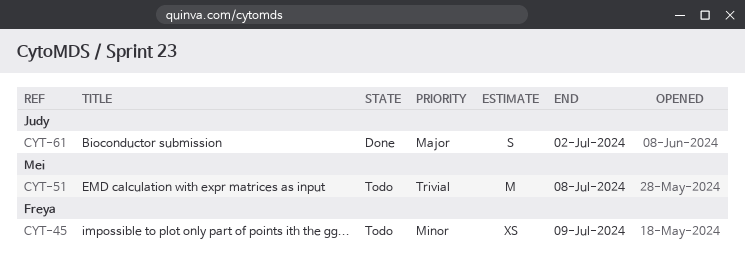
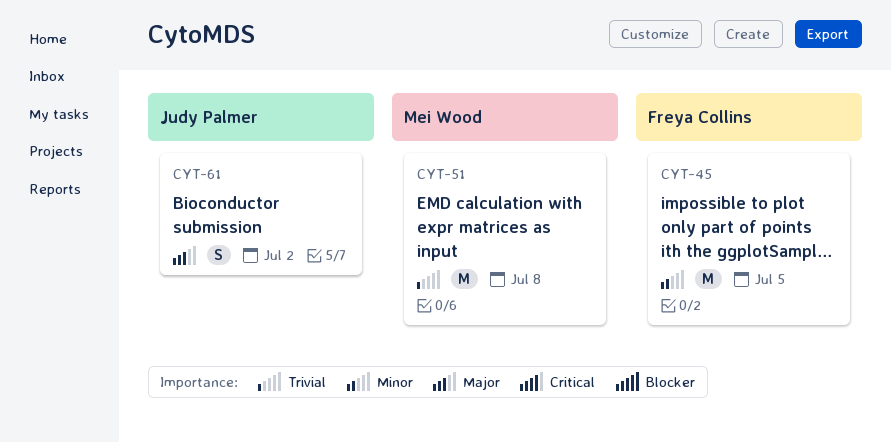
CYT-45, estimate: XS -> M
CYT-45, due: Jul 9 -> Jul 5

